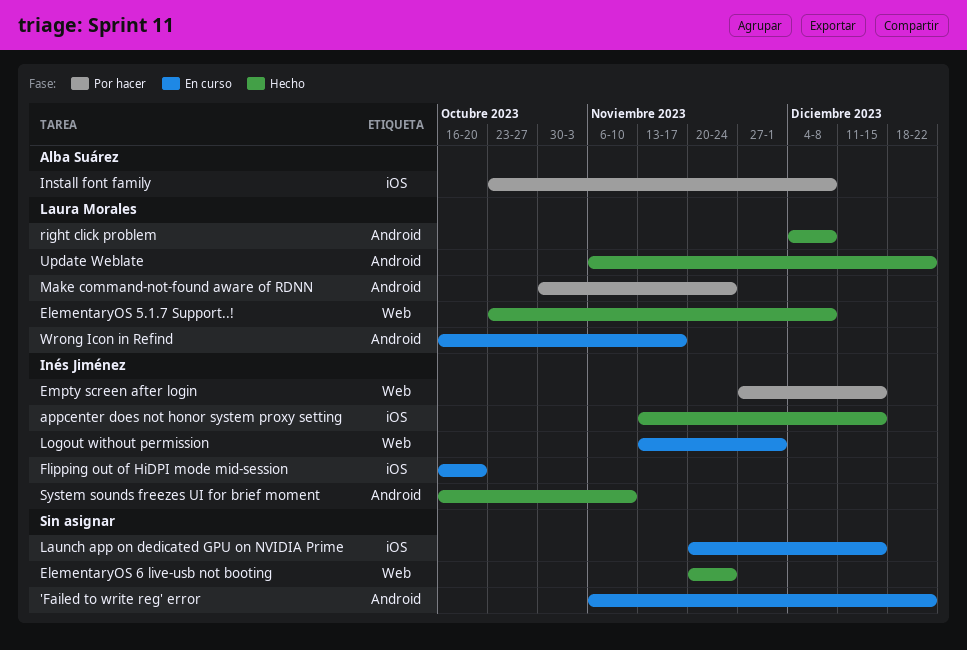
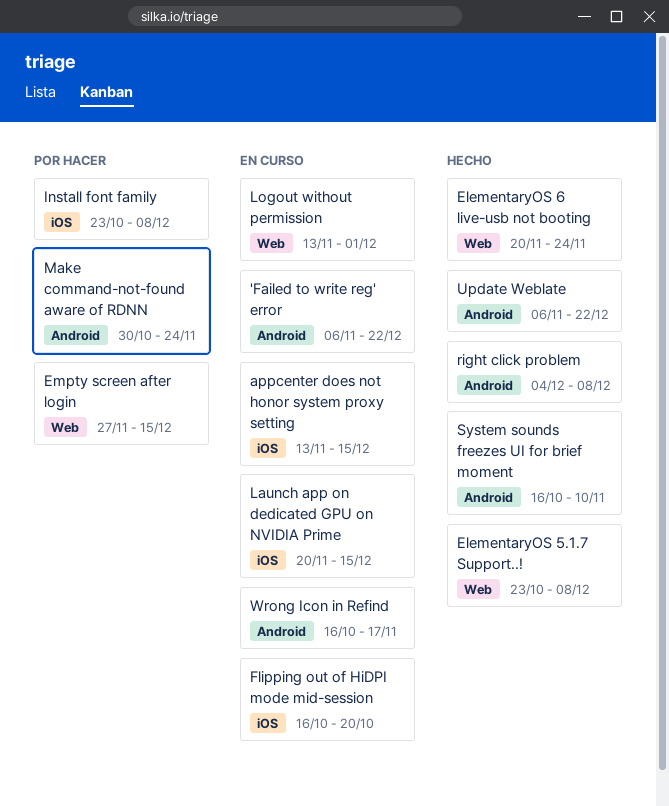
appcenter does not honor system proxy setting, status: Hecho -> En curso

